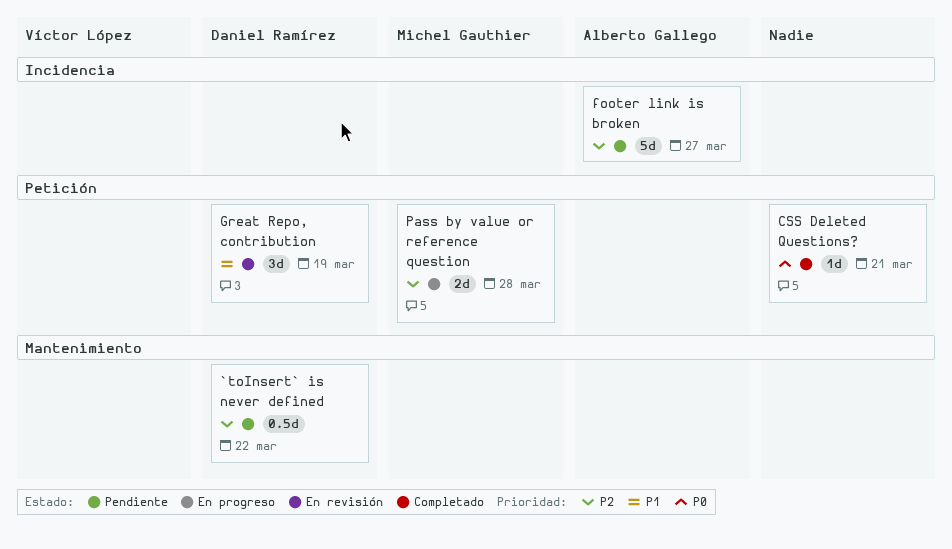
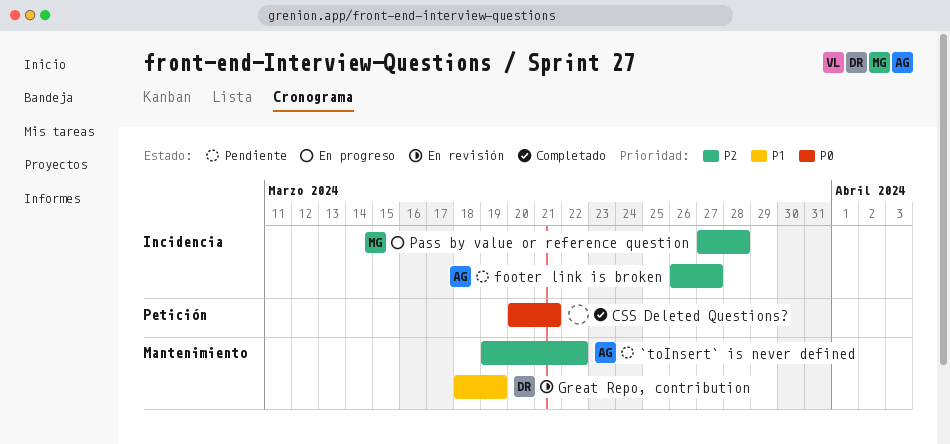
`toInsert` is never defined, owner: Daniel Ramírez -> Alberto Gallego
Great Repo, contribution, label: Petición -> Mantenimiento
Pass by value or reference question, label: Petición -> Incidencia

